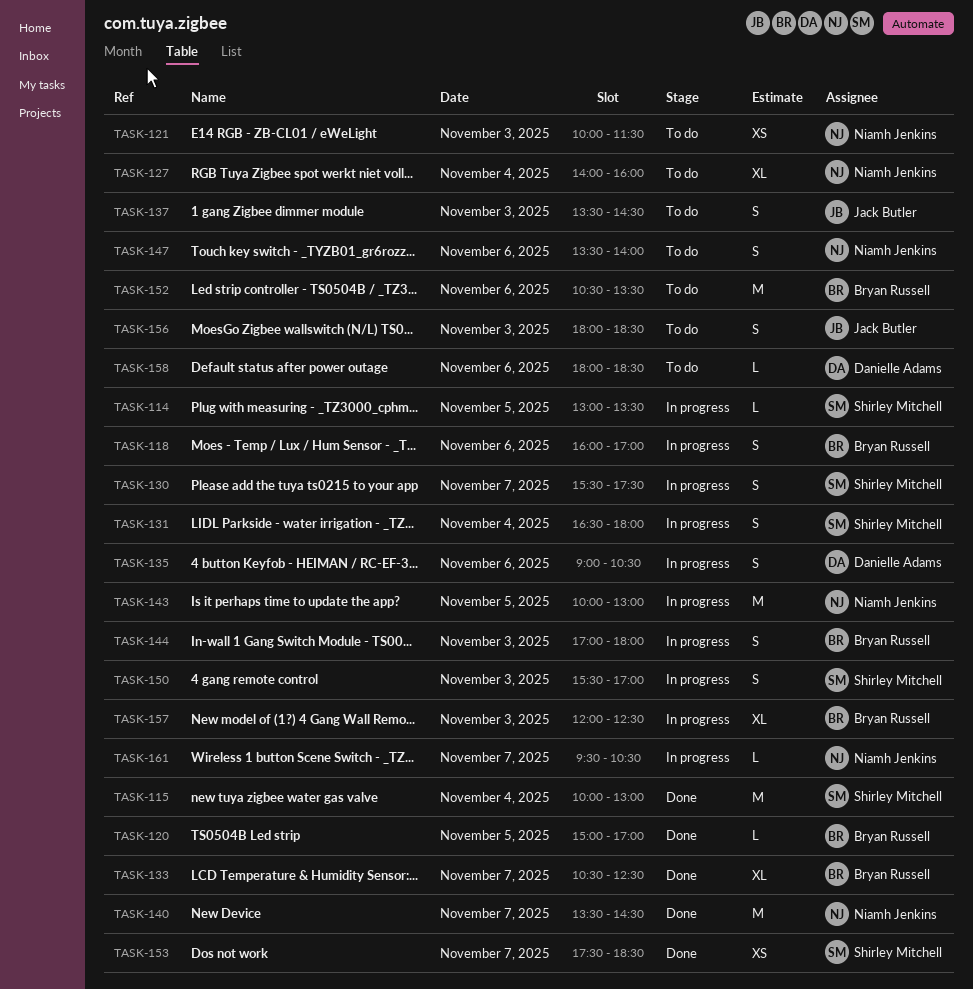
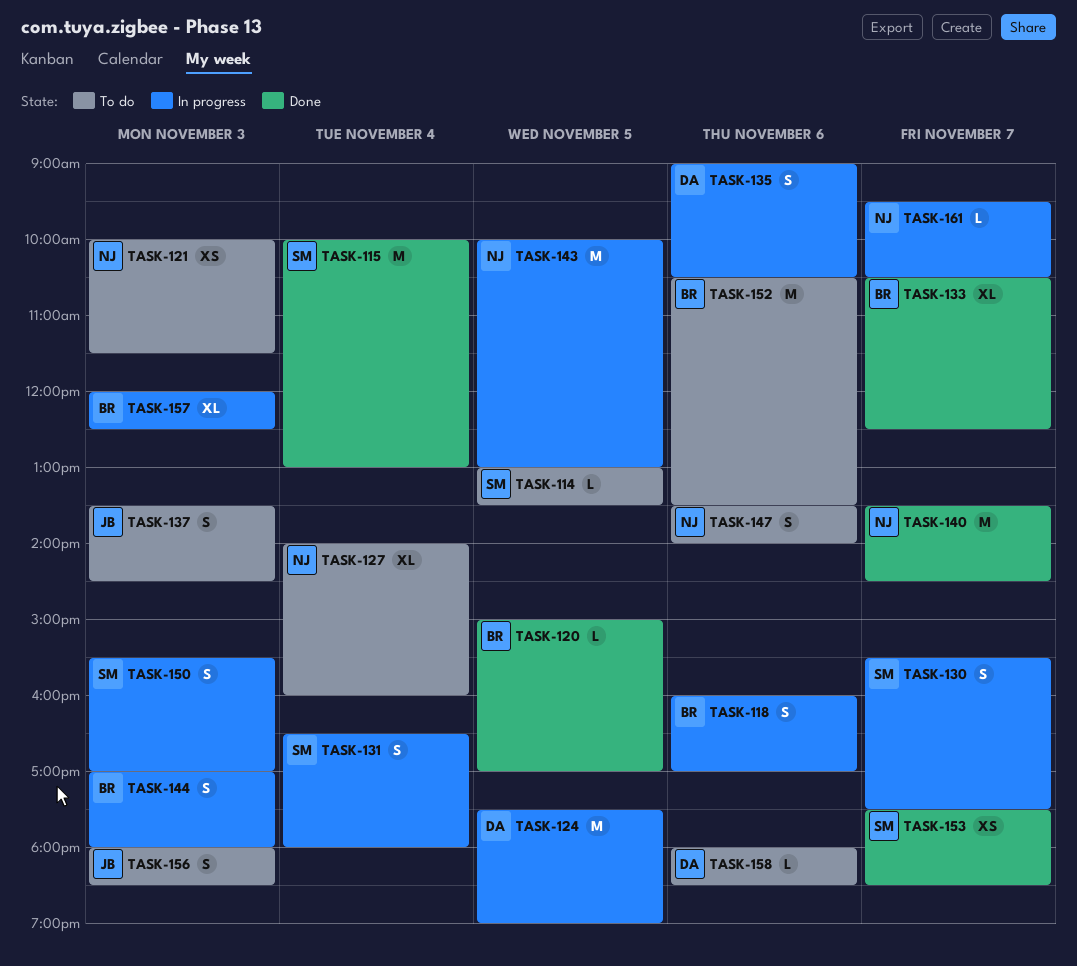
TASK-114, status: In progress -> To do
TASK-124: none -> present

